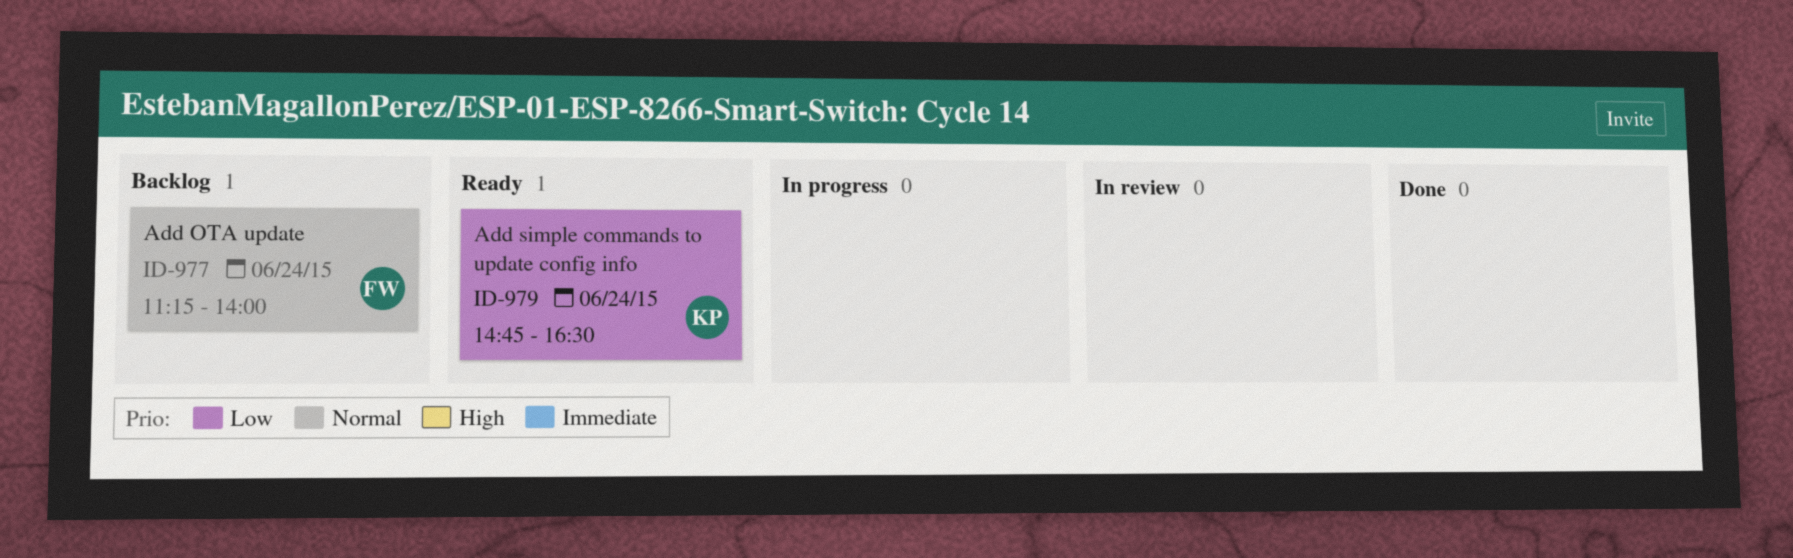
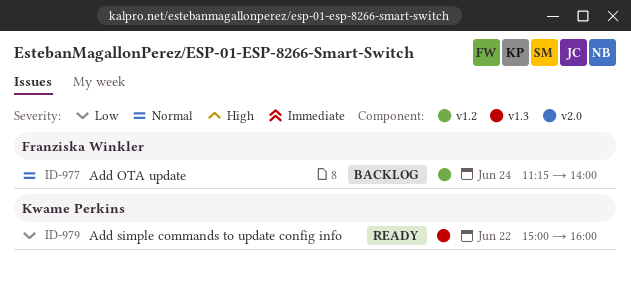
ID-979, day: Jun 24 -> Jun 22
ID-979, begins: 14:45 -> 15:00
ID-979, ends: 16:30 -> 16:00

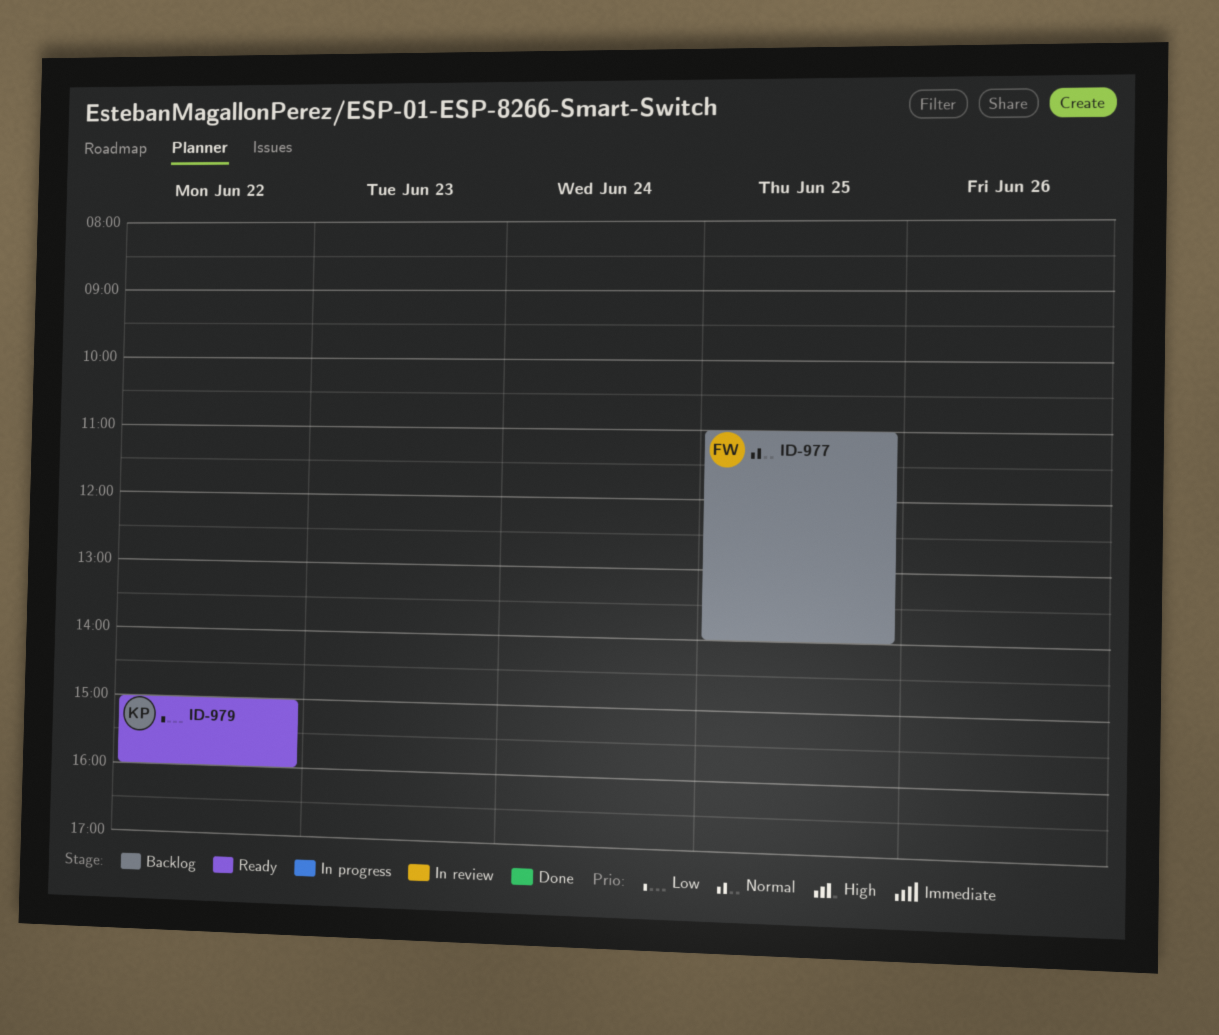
ID-977, day: Jun 24 -> Jun 25
ID-977, begins: 11:15 -> 11:00

